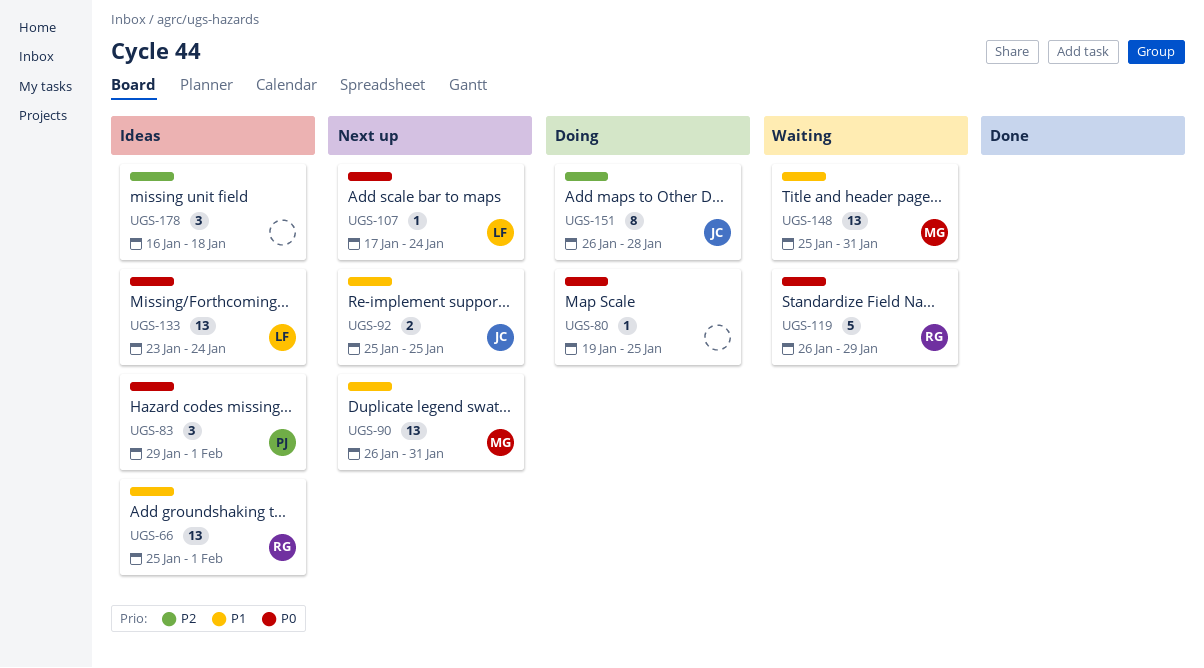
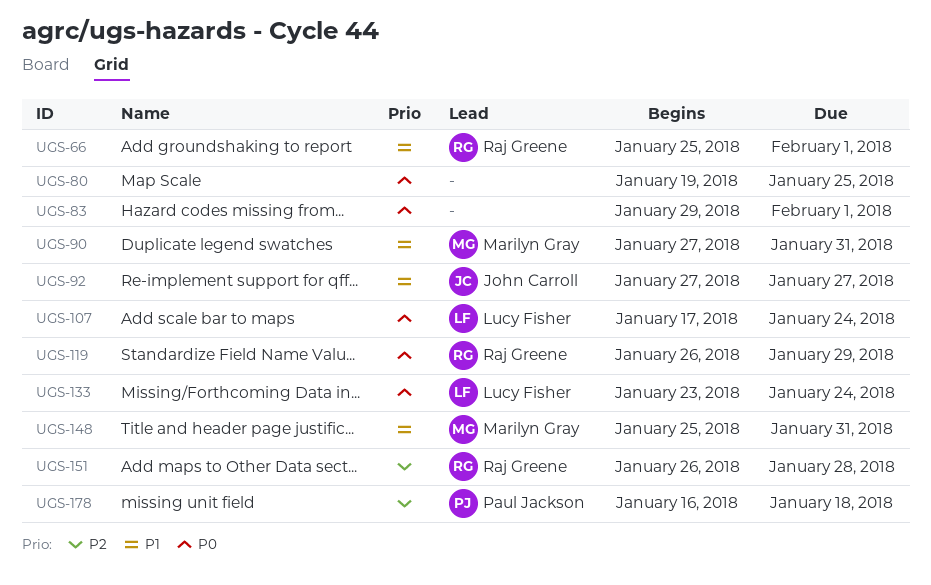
UGS-83, owner: Paul Jackson -> none
UGS-90, start: Jan 26 -> Jan 27
UGS-92, start: Jan 25 -> Jan 27
UGS-92, due: Jan 25 -> Jan 27
UGS-151, owner: John Carroll -> Raj Greene
UGS-178, owner: none -> Paul Jackson

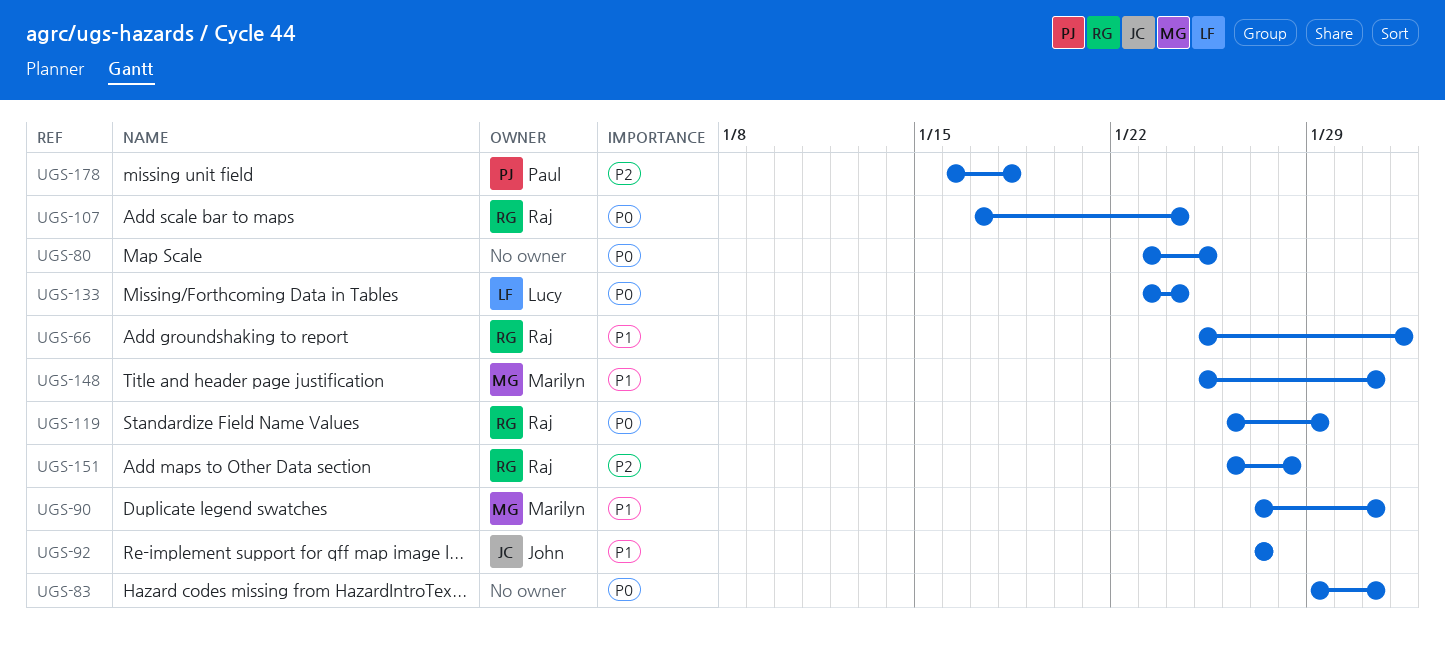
UGS-80, start: Jan 19 -> Jan 23
UGS-83, due: Feb 1 -> Jan 31
UGS-107, owner: Lucy Fisher -> Raj Greene

